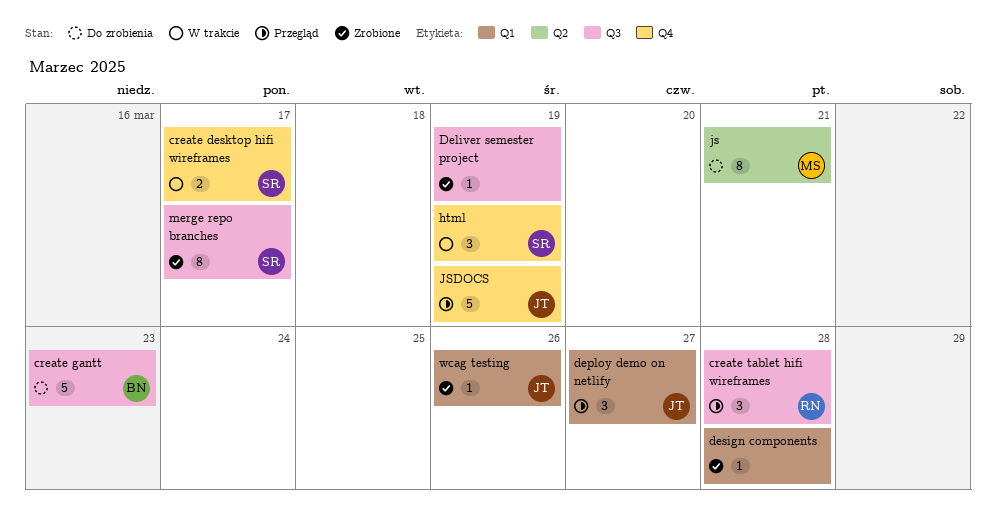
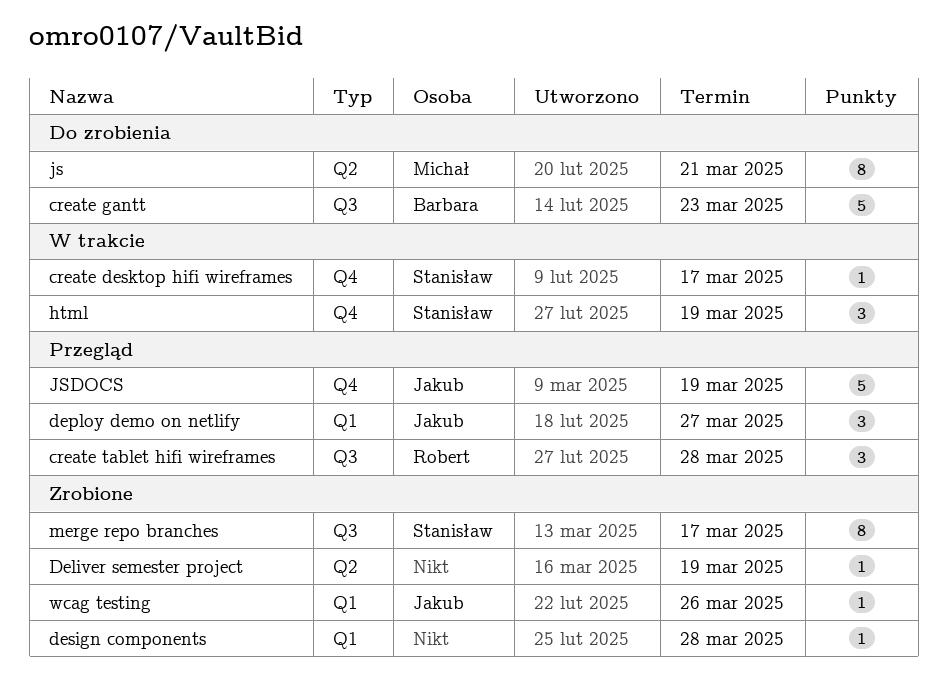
create desktop hifi wireframes, estimate: 2 -> 1
Deliver semester project, label: Q3 -> Q2

